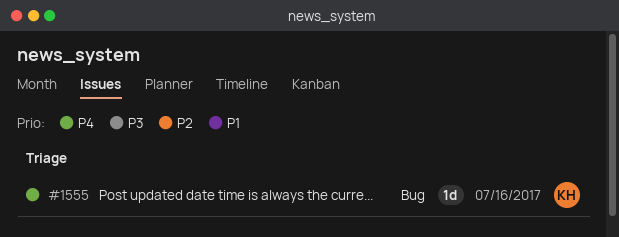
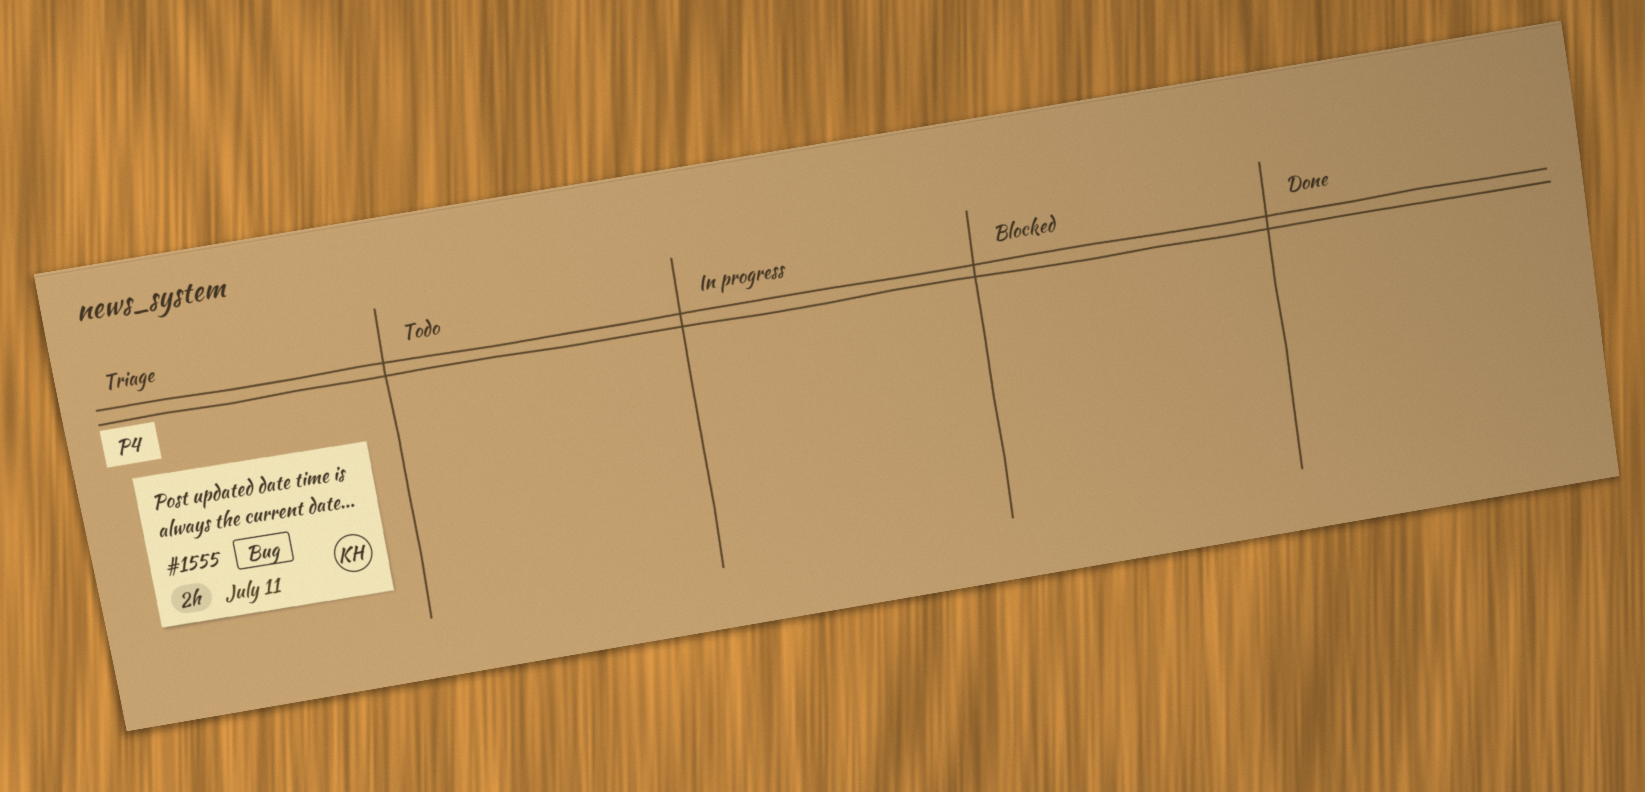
#1555, estimate: 1d -> 2h
#1555, due: Jul 16 -> Jul 11

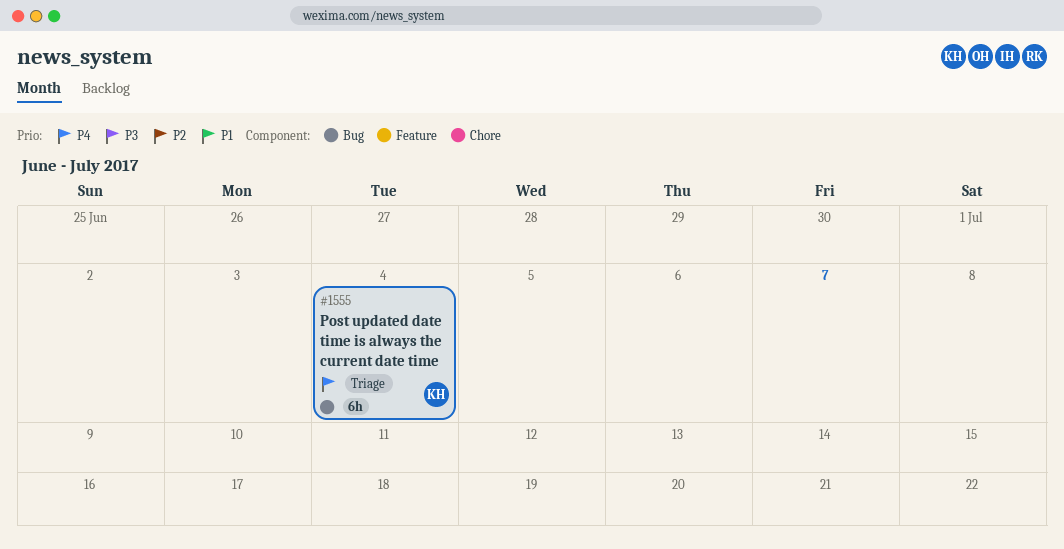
#1555, estimate: 2h -> 6h
#1555, due: Jul 11 -> Jul 4

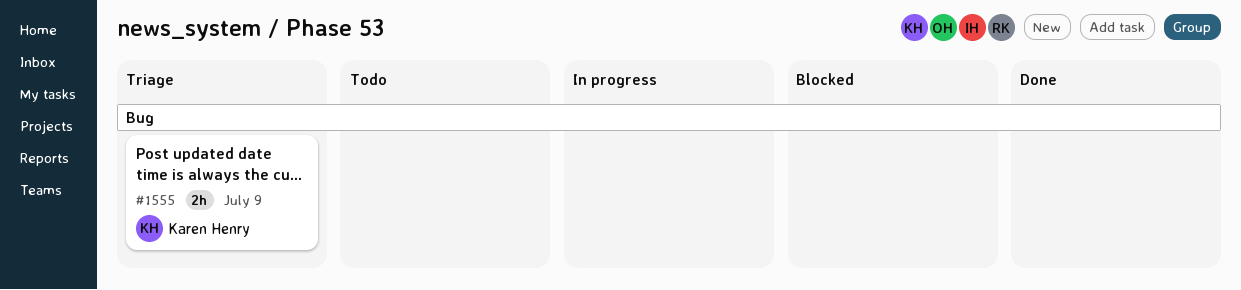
#1555, estimate: 6h -> 2h
#1555, due: Jul 4 -> Jul 9

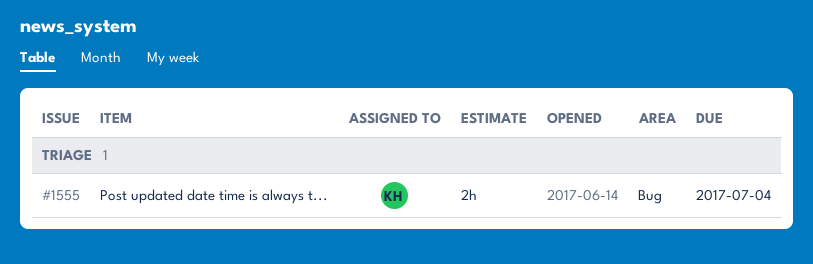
#1555, due: Jul 9 -> Jul 4

